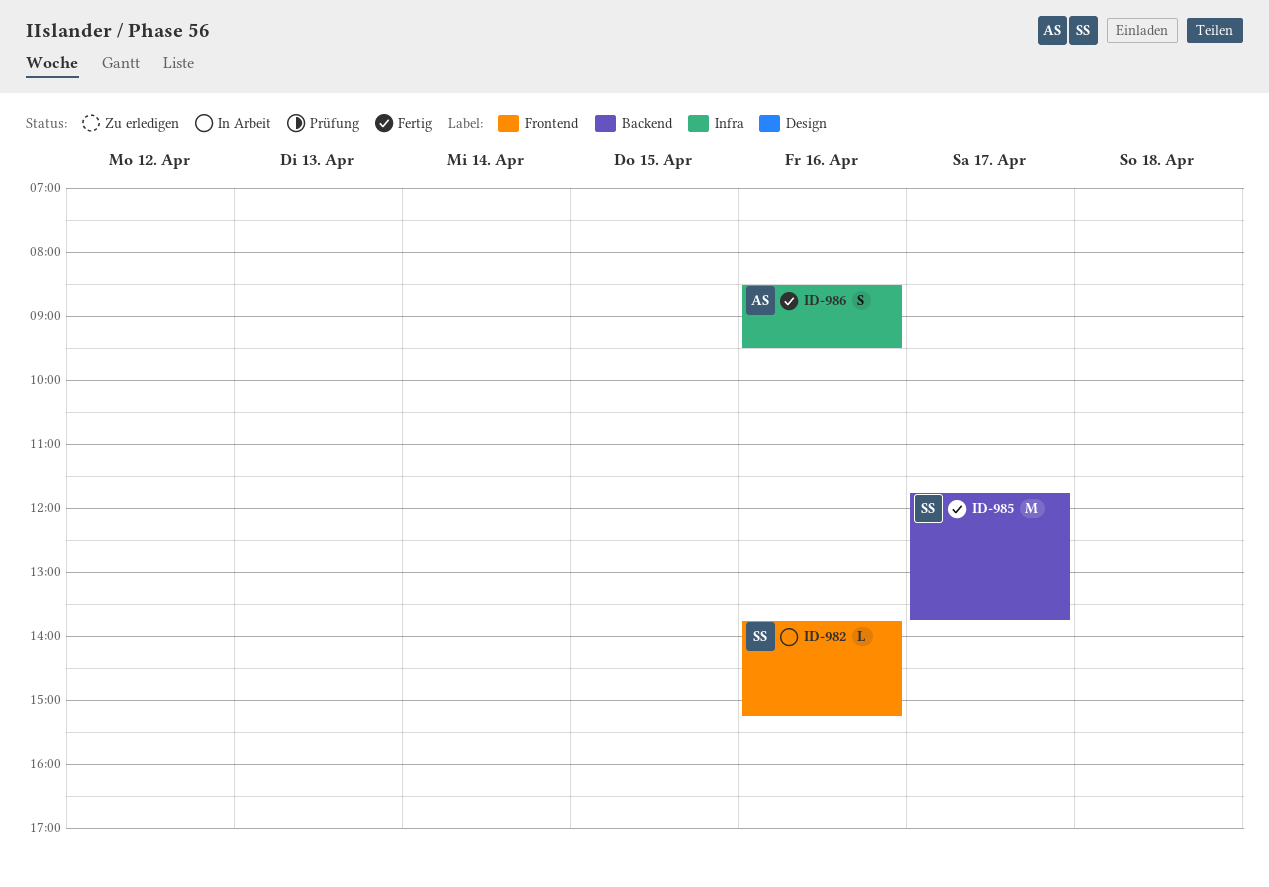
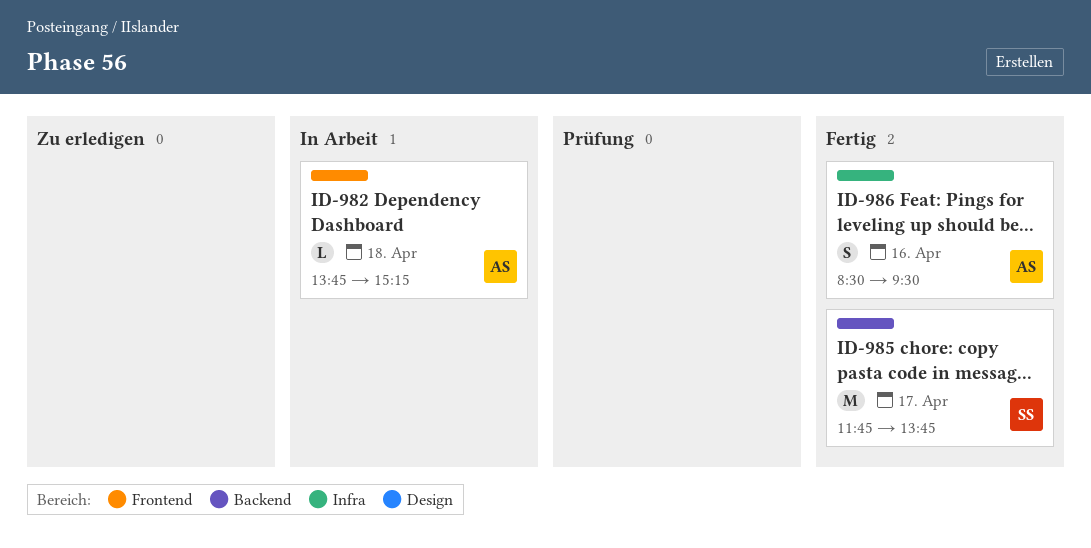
ID-982, owner: SS -> AS
ID-982, day: Apr 16 -> Apr 18

